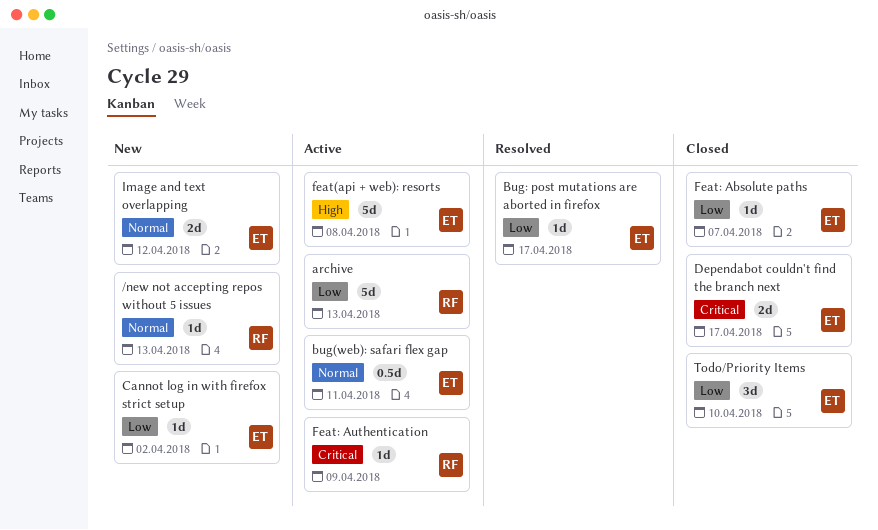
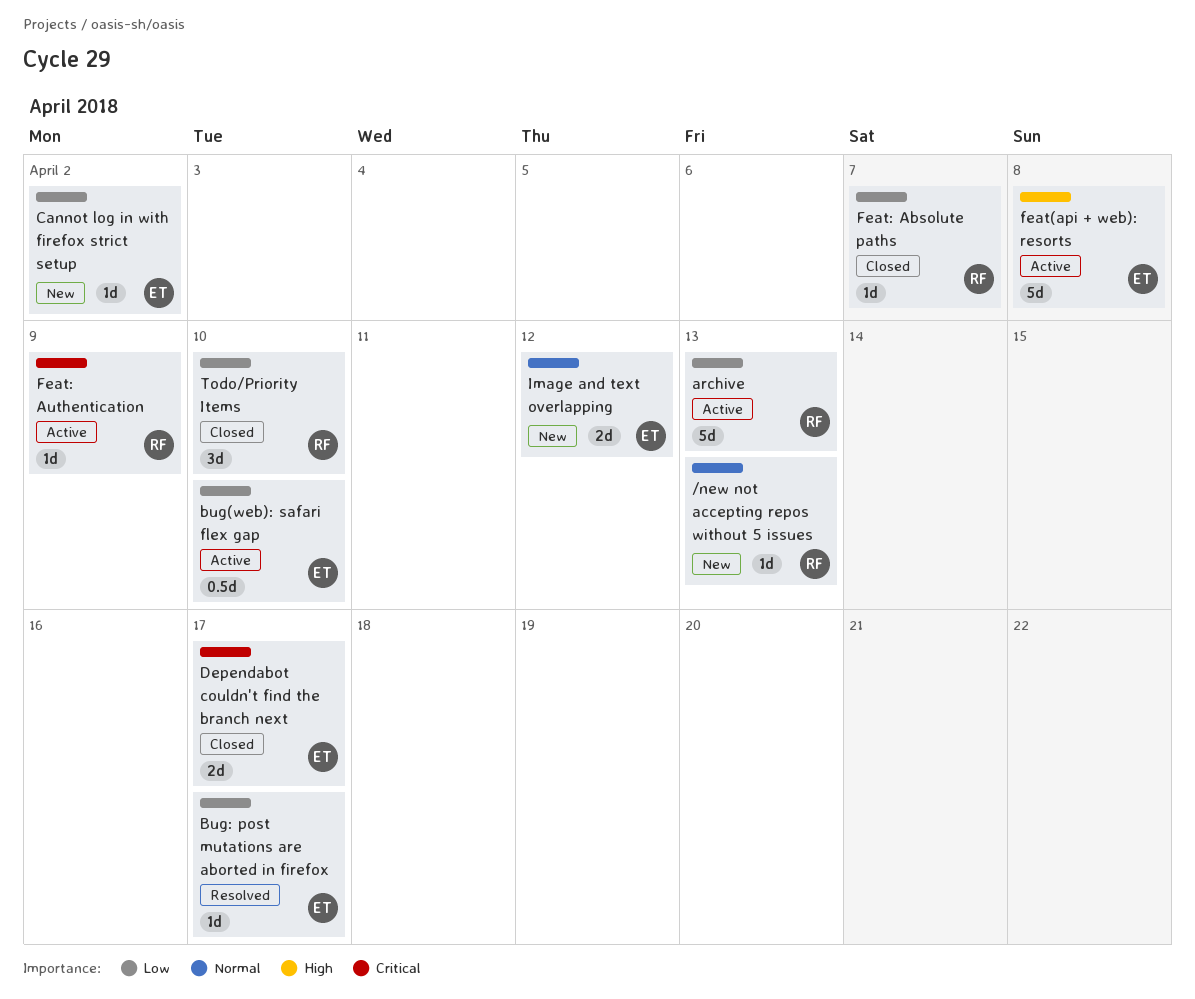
bug(web): safari flex gap, priority: Normal -> Low
bug(web): safari flex gap, due: Apr 11 -> Apr 10
Feat: Absolute paths, owner: ET -> RF
Todo/Priority Items, owner: ET -> RF

